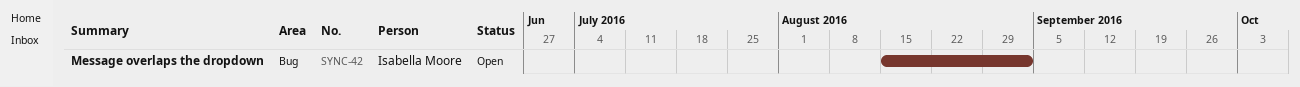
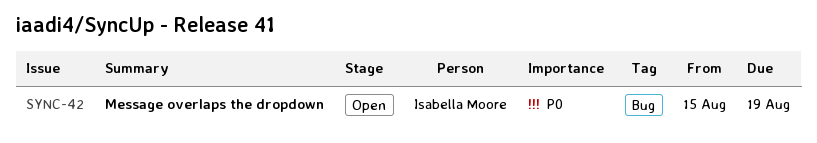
SYNC-42, due: Sep 2 -> Aug 19

